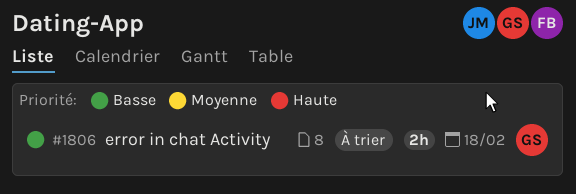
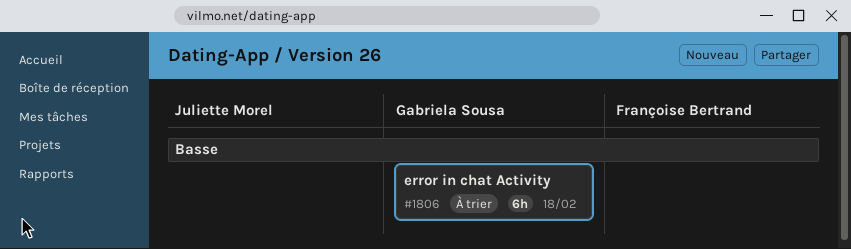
#1806, estimate: 2h -> 6h

